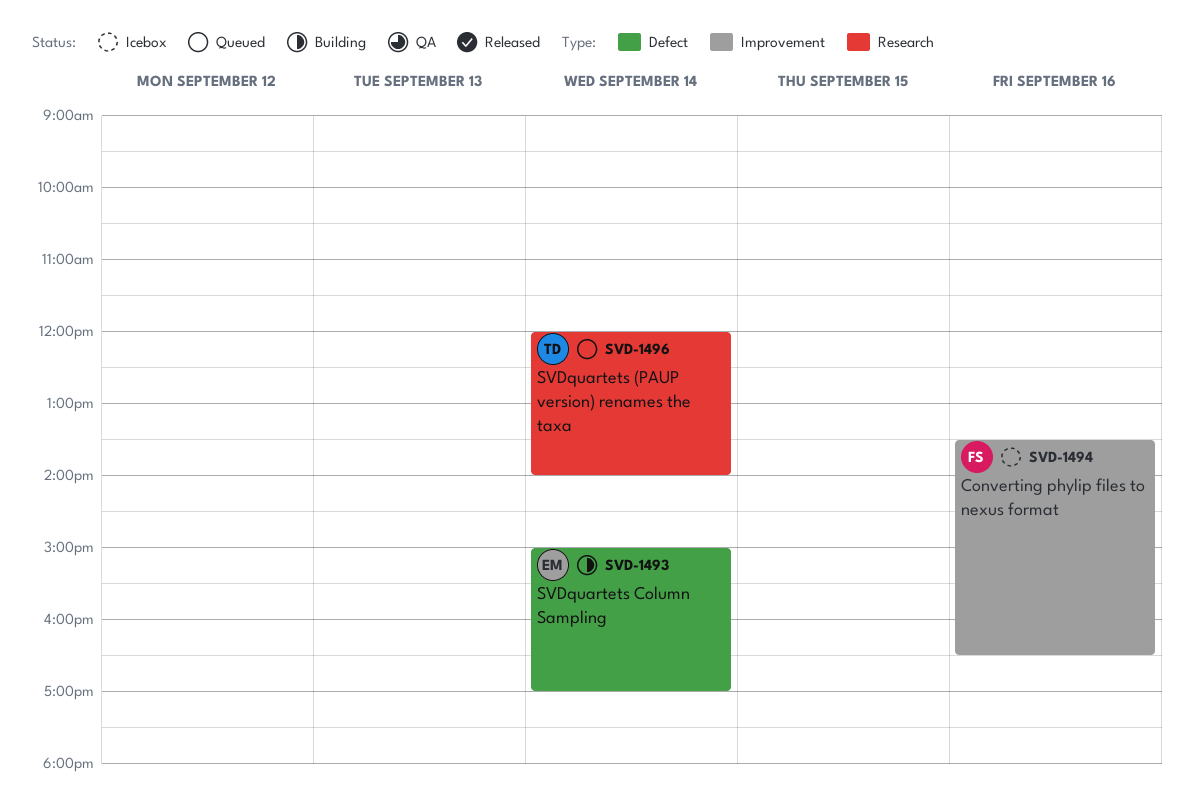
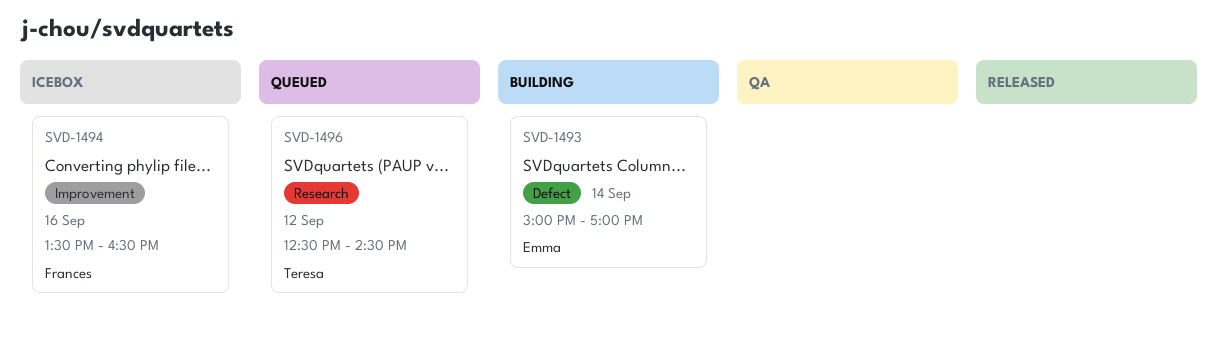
SVD-1496, day: Sep 14 -> Sep 12
SVD-1496, begins: 12:00 -> 12:30
SVD-1496, ends: 14:00 -> 14:30

